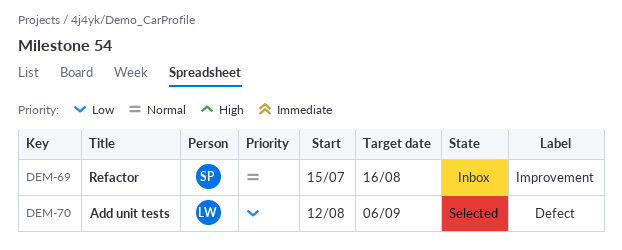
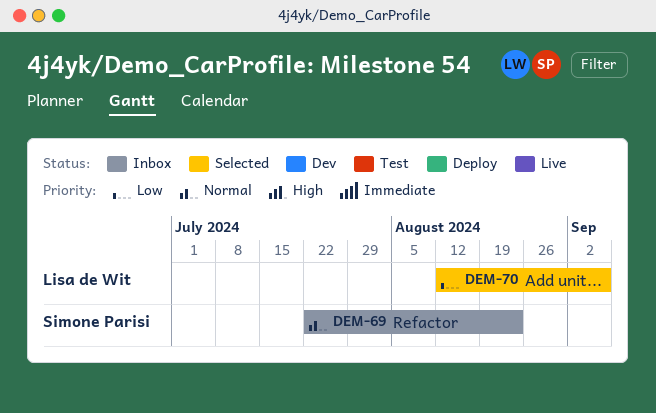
DEM-69, start: Jul 15 -> Jul 22
DEM-69, due: Aug 16 -> Aug 23

